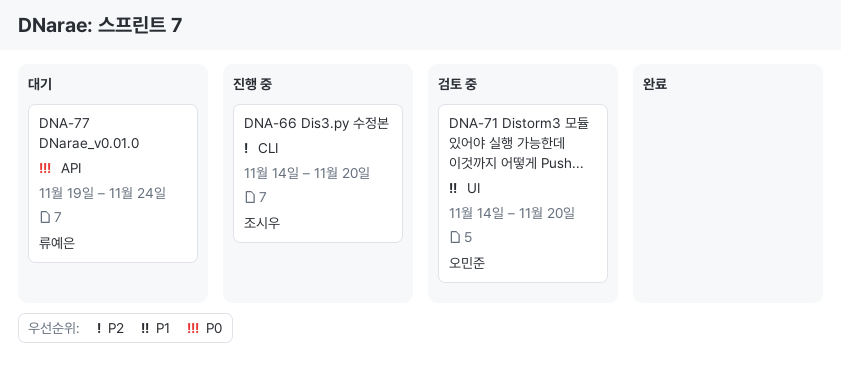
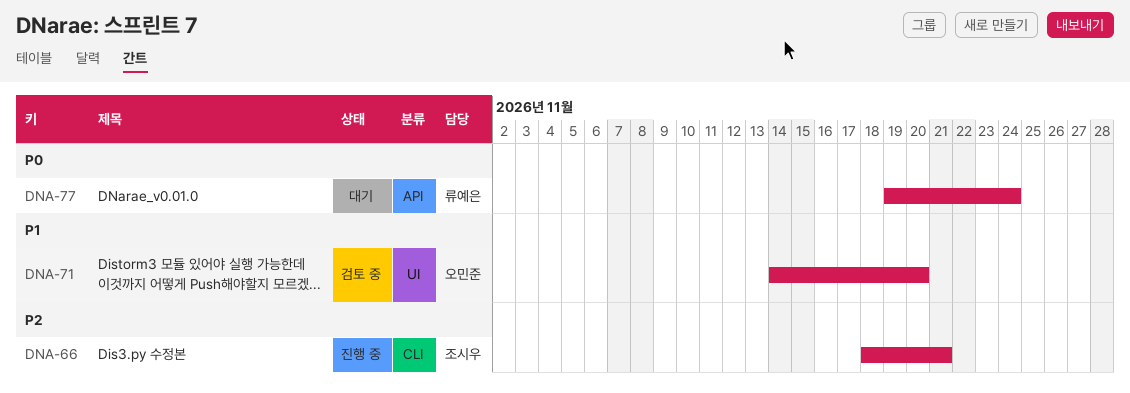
DNA-66, start: Nov 14 -> Nov 18
DNA-66, due: Nov 20 -> Nov 21

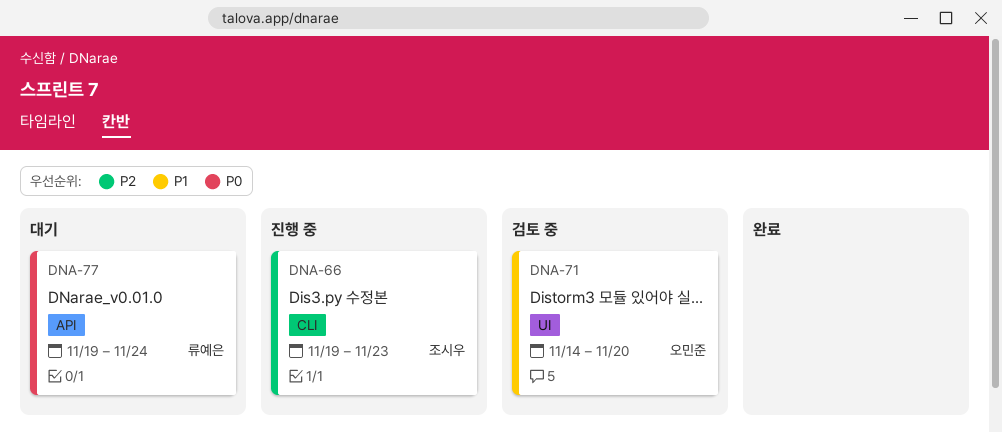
DNA-66, start: Nov 18 -> Nov 19
DNA-66, due: Nov 21 -> Nov 23

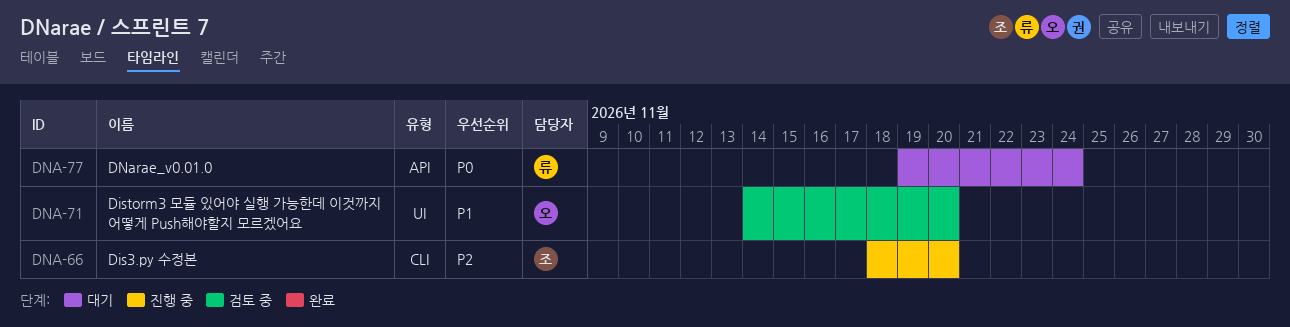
DNA-66, start: Nov 19 -> Nov 18
DNA-66, due: Nov 23 -> Nov 20

